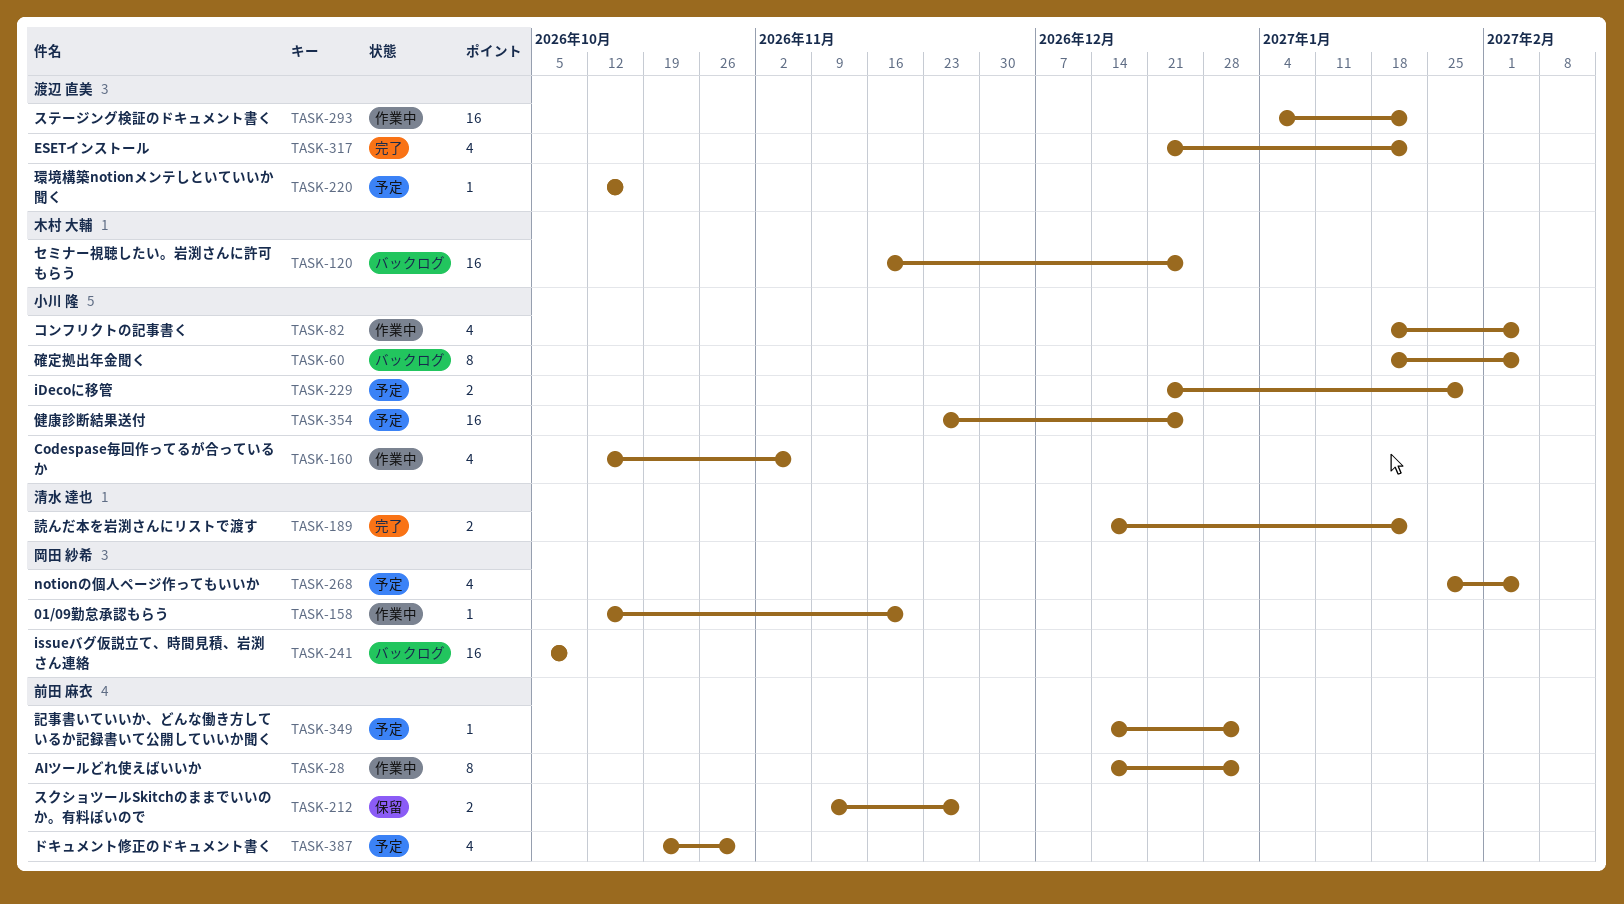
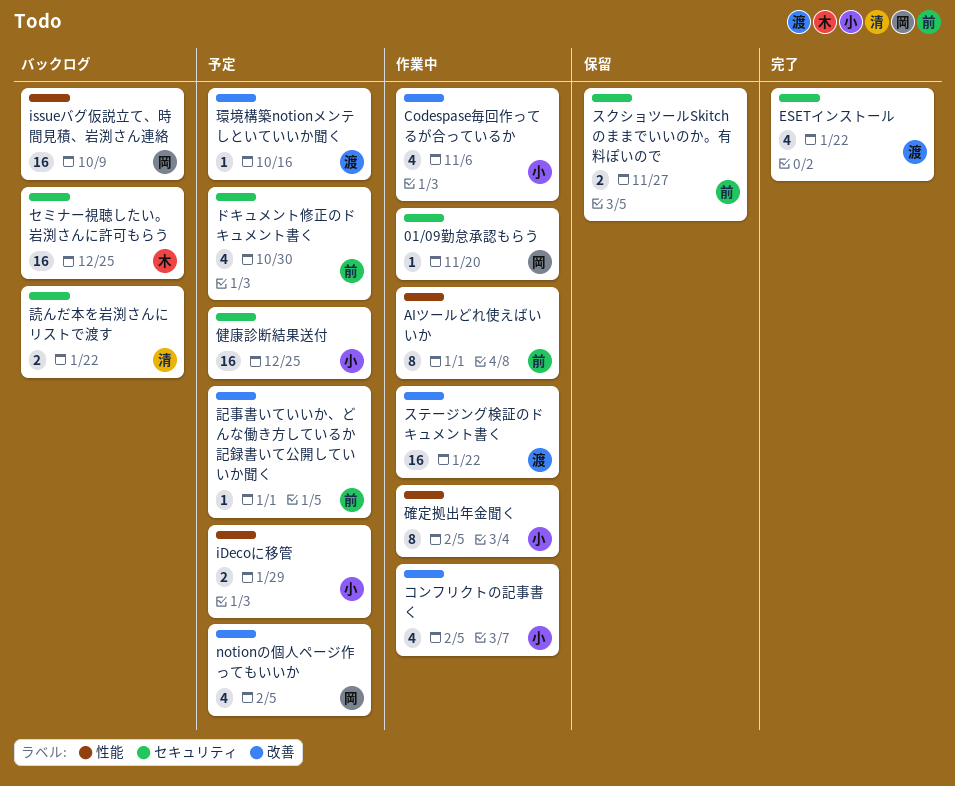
確定拠出年金聞く, status: バックログ -> 作業中
読んだ本を岩渕さんにリストで渡す, status: 完了 -> バックログ

